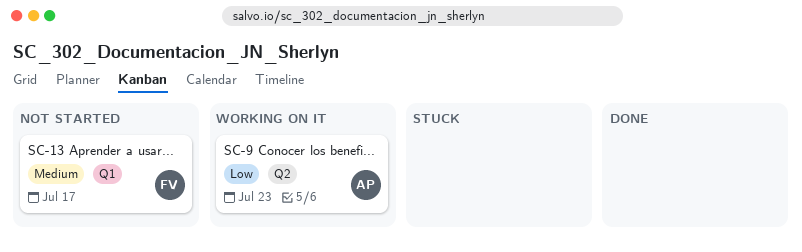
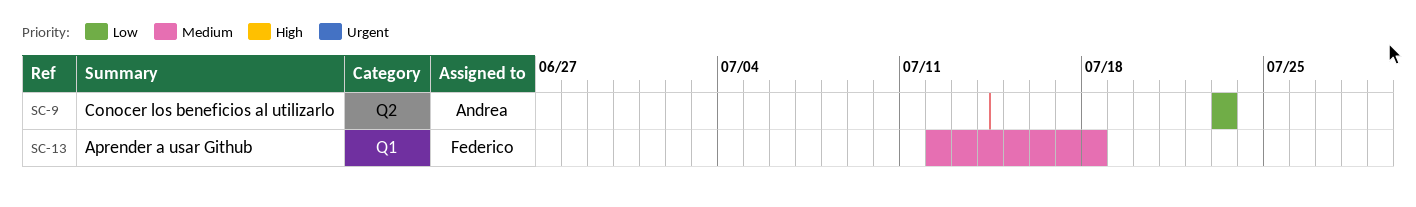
SC-13, due: Jul 17 -> Jul 18

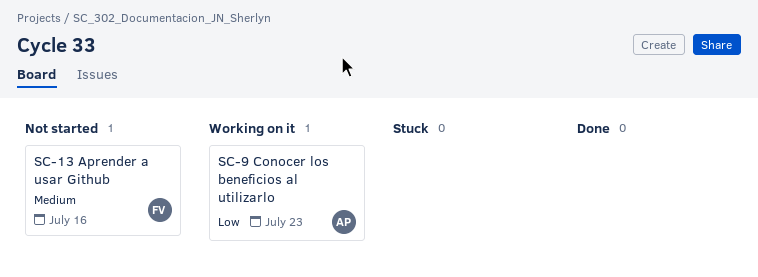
SC-13, due: Jul 18 -> Jul 16

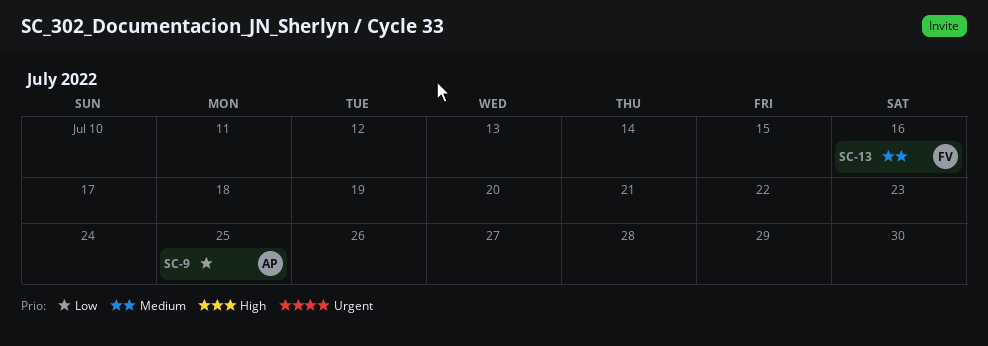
SC-9, due: Jul 23 -> Jul 25

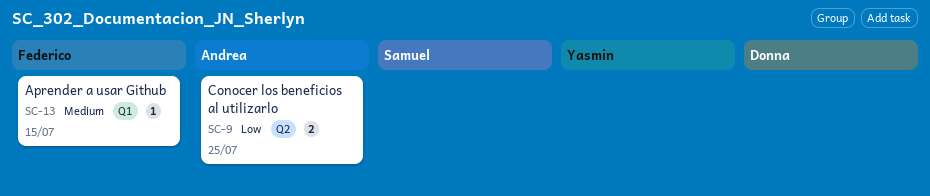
SC-13, due: Jul 16 -> Jul 15

